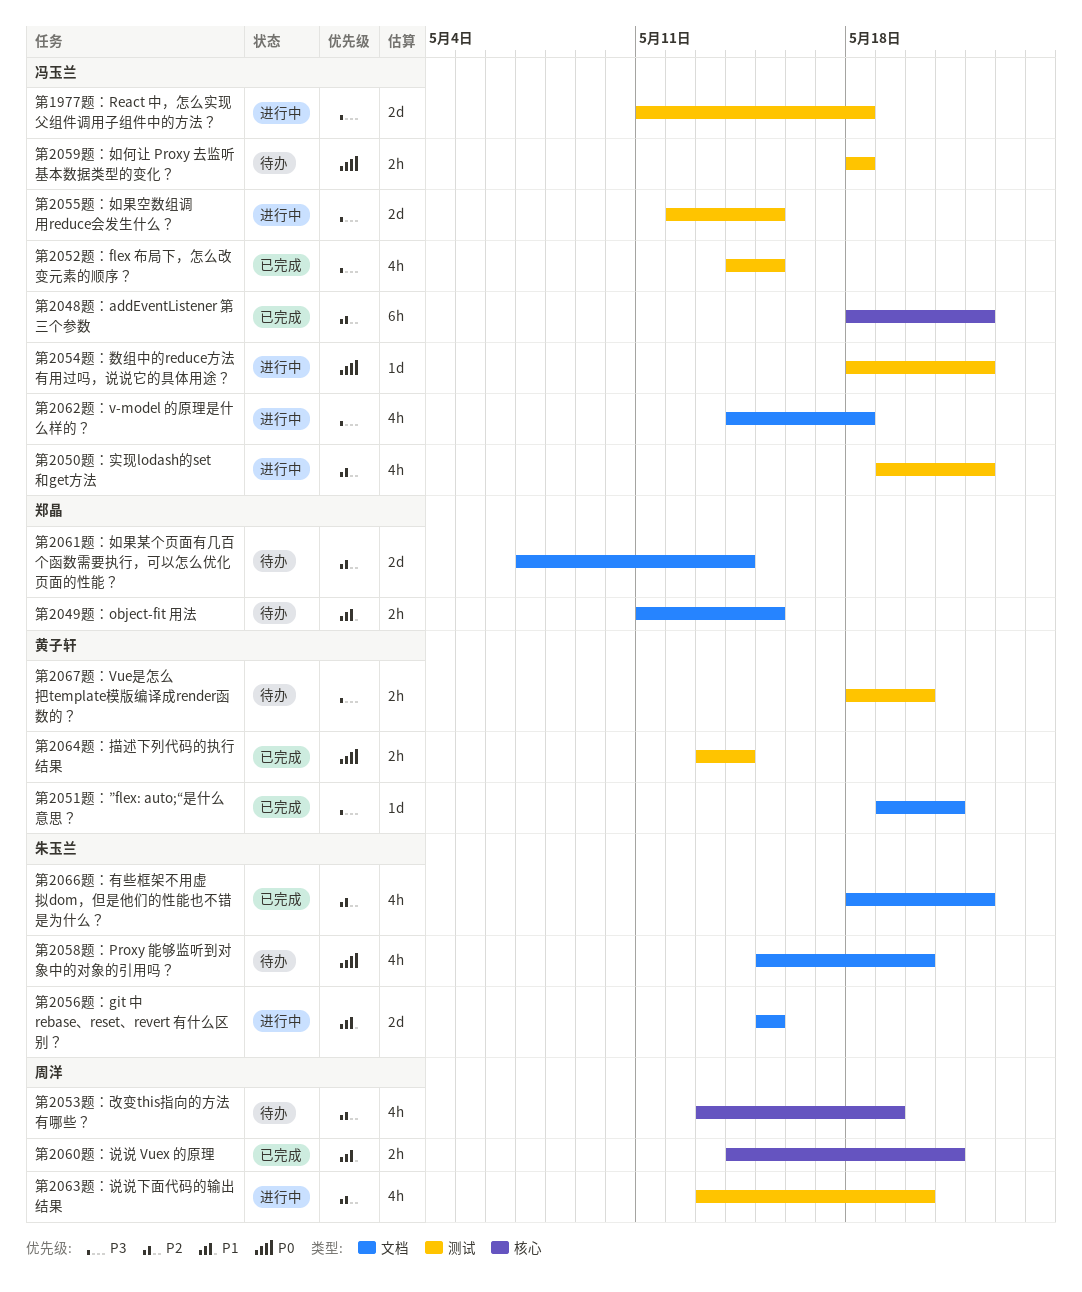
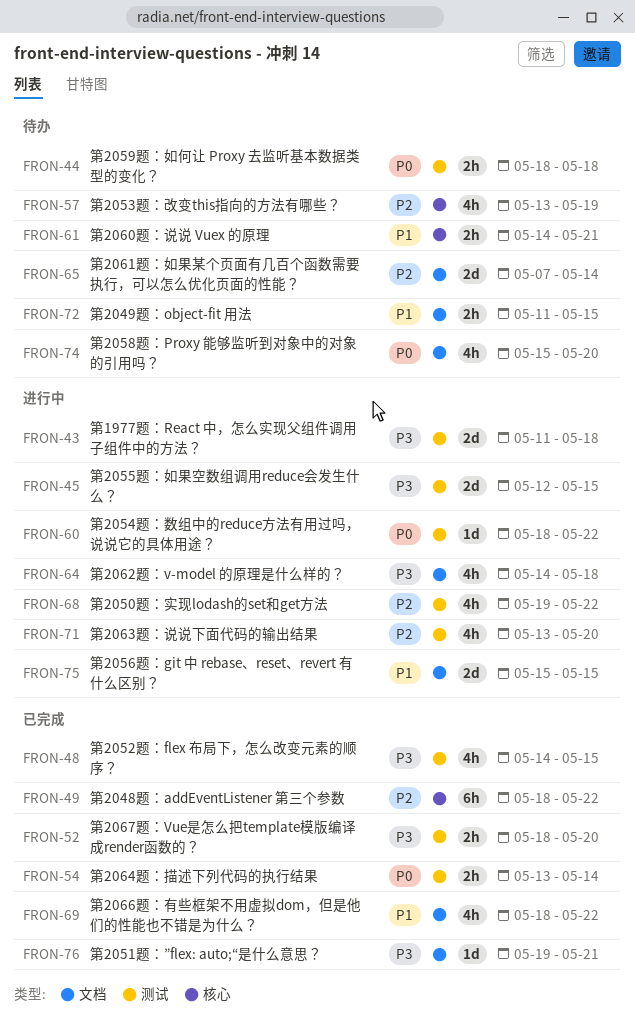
第2060题：说说 Vuex 的原理, status: 已完成 -> 待办
第2066题：有些框架不用虚拟dom，但是他们的性能也不错是为什么？, priority: P2 -> P1
第2067题：Vue是怎么把template模版编译成render函数的？, status: 待办 -> 已完成

